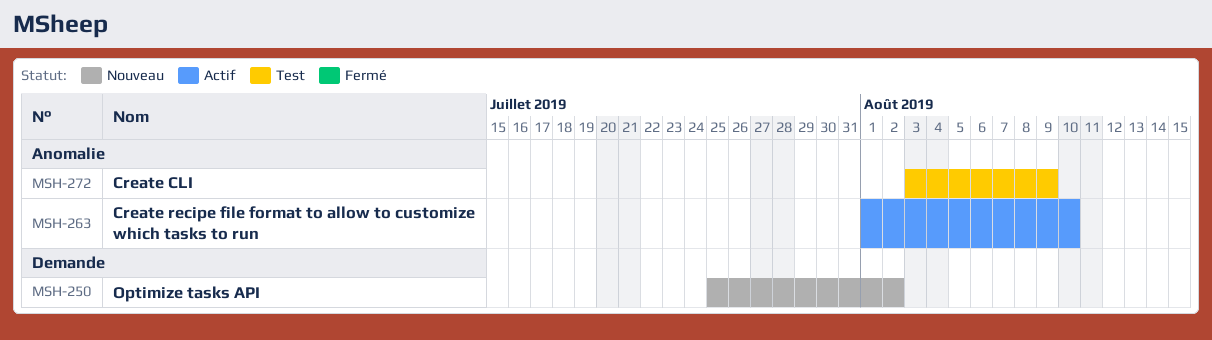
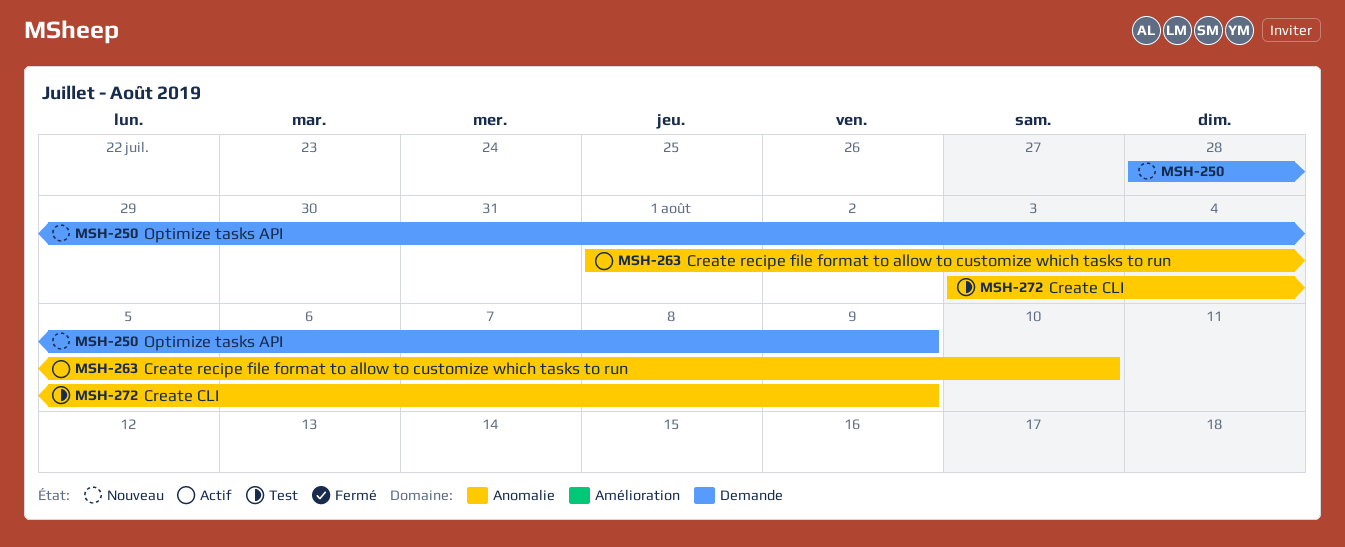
MSH-250, start: Jul 25 -> Jul 28
MSH-250, due: Aug 2 -> Aug 9

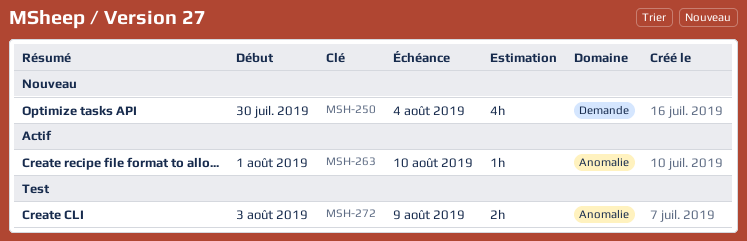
MSH-250, start: Jul 28 -> Jul 30
MSH-250, due: Aug 9 -> Aug 4

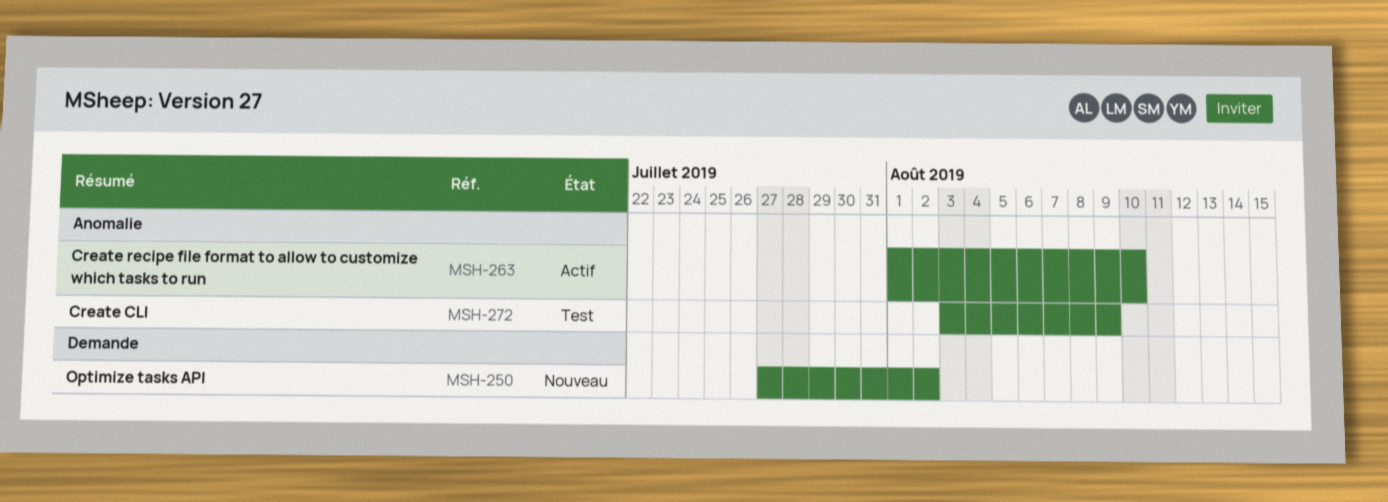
MSH-250, start: Jul 30 -> Jul 27
MSH-250, due: Aug 4 -> Aug 2

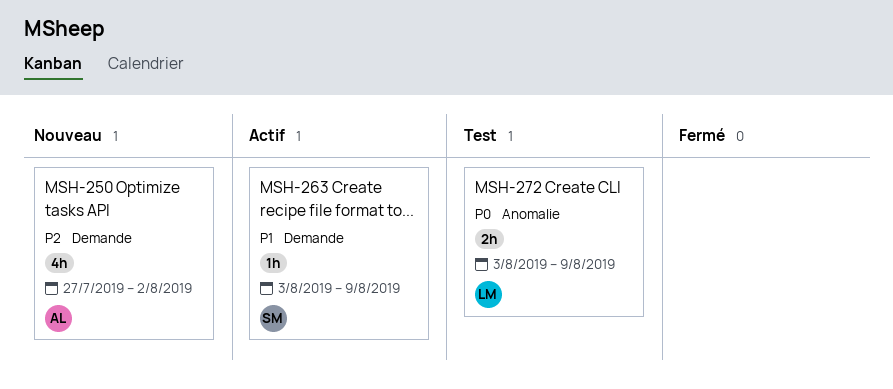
MSH-263, label: Anomalie -> Demande
MSH-263, start: Aug 1 -> Aug 3
MSH-263, due: Aug 10 -> Aug 9

